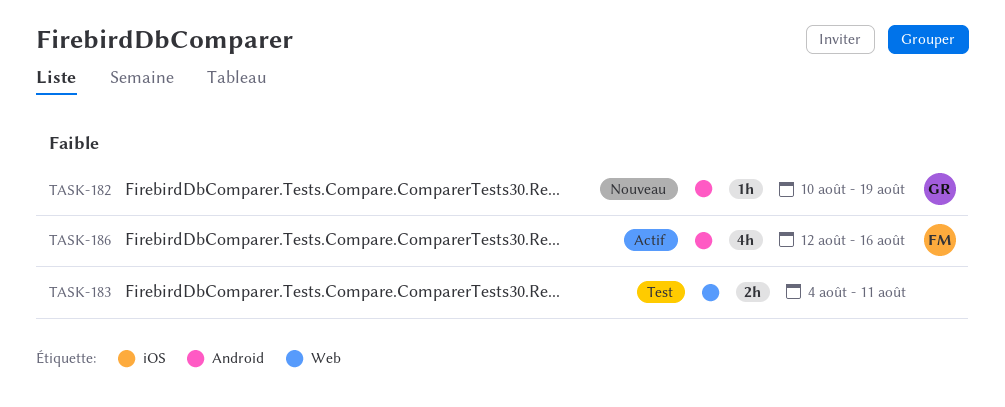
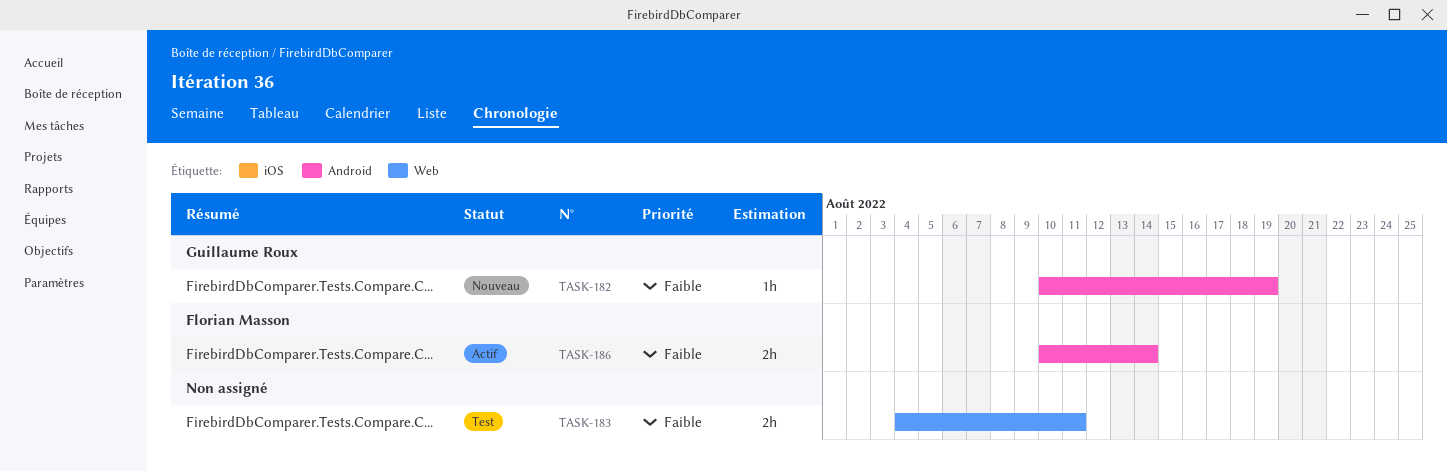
TASK-186, estimate: 4h -> 2h
TASK-186, start: Aug 12 -> Aug 10
TASK-186, due: Aug 16 -> Aug 14

